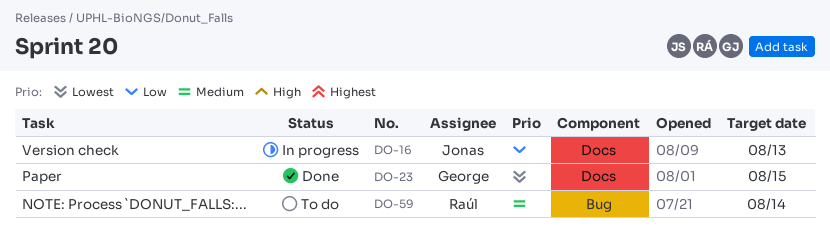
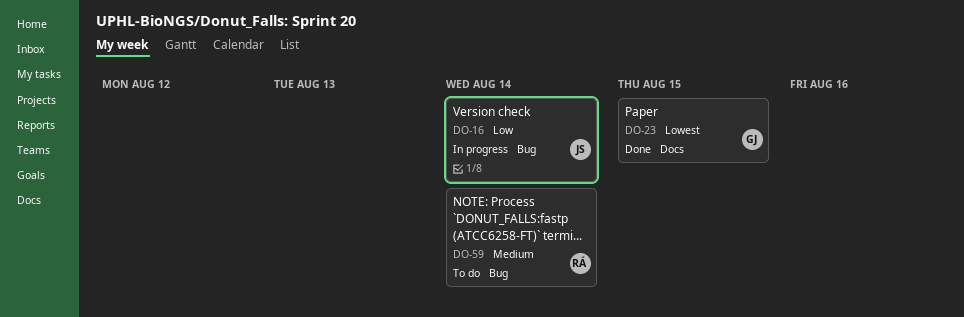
DO-16, label: Docs -> Bug
DO-16, due: Aug 13 -> Aug 14

